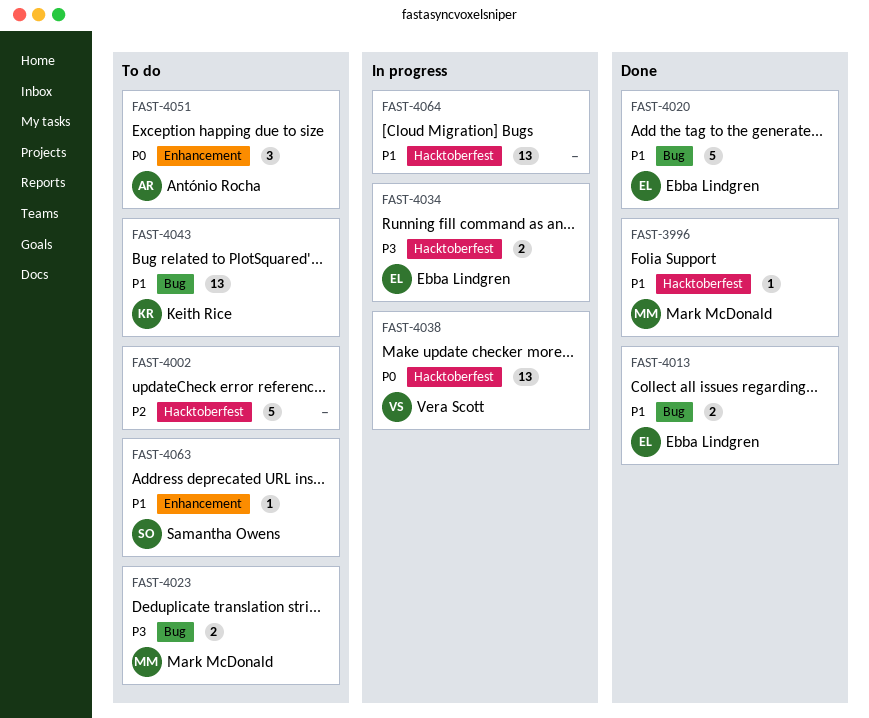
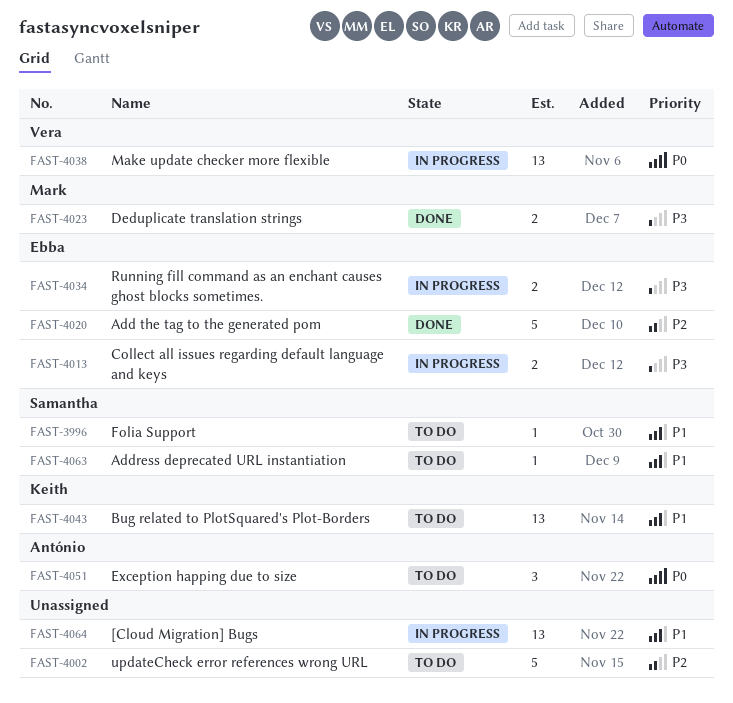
FAST-3996, status: Done -> To do
FAST-3996, owner: Mark McDonald -> Samantha Owens
FAST-4013, status: Done -> In progress
FAST-4013, priority: P1 -> P3
FAST-4020, priority: P1 -> P2
FAST-4023, status: To do -> Done

